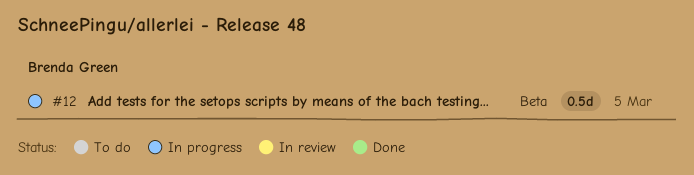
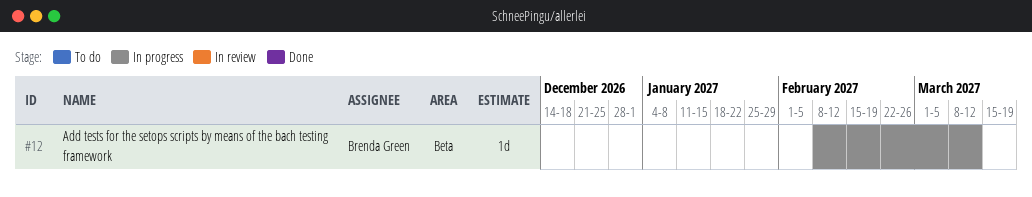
#12, estimate: 0.5d -> 1d
#12, due: Mar 5 -> Mar 12

